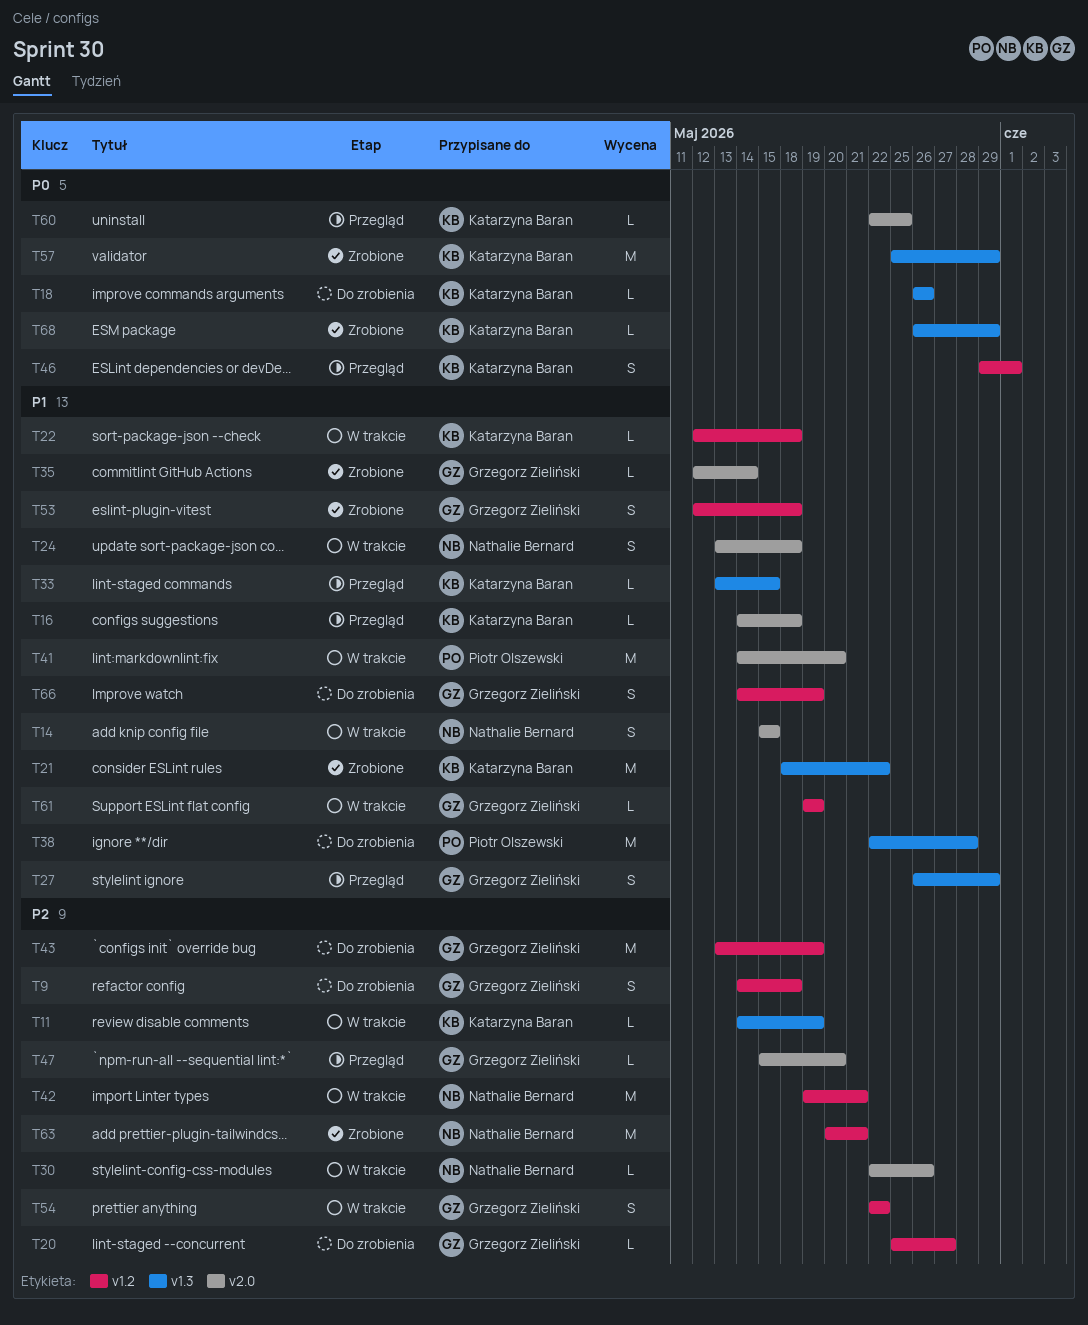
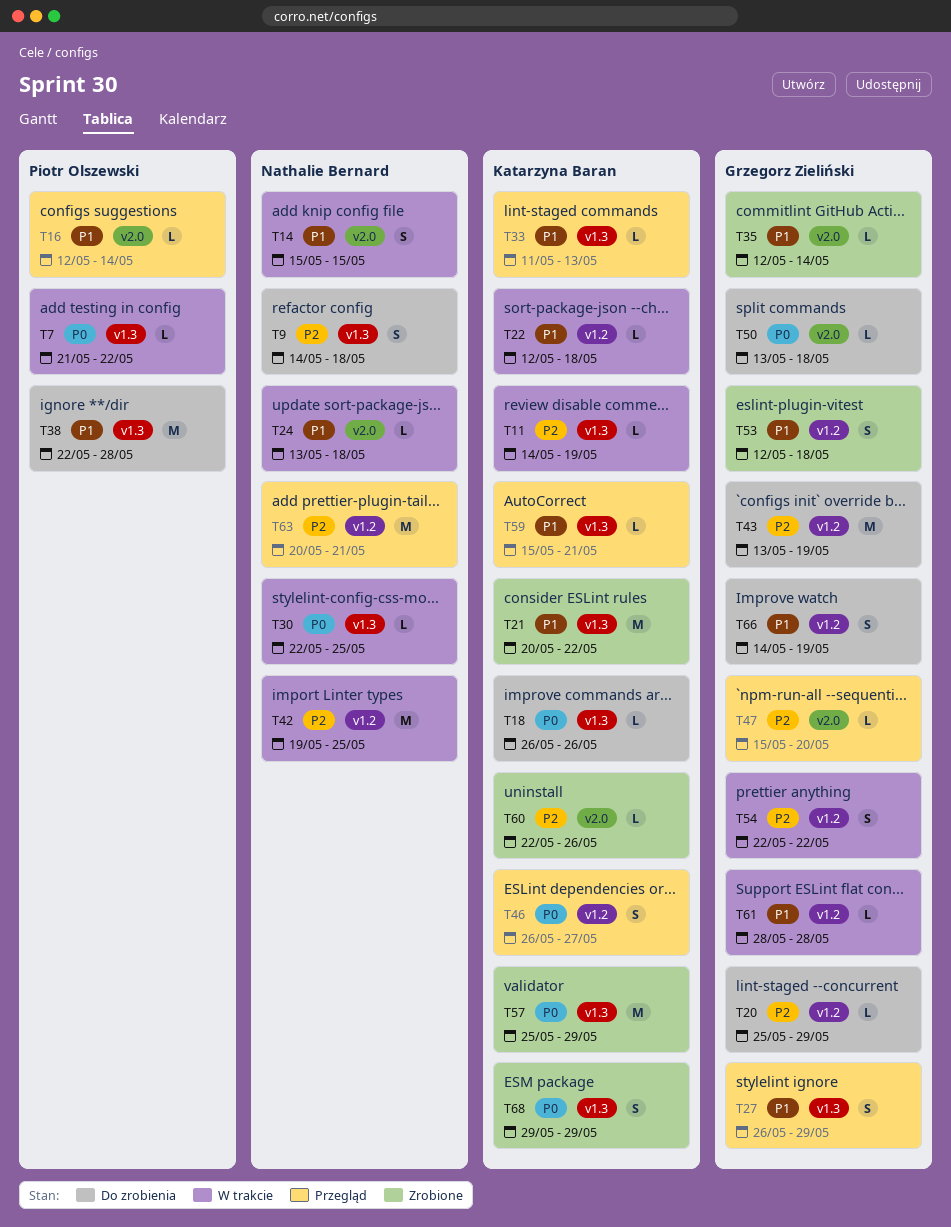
T7: none -> present
T9, owner: Grzegorz Zieliński -> Nathalie Bernard
T9, label: v1.2 -> v1.3
T16, owner: Katarzyna Baran -> Piotr Olszewski
T16, start: May 14 -> May 12
T16, due: May 18 -> May 14
T20, due: May 27 -> May 29
T21, start: May 18 -> May 20
T24, estimate: S -> L
T30, priority: P2 -> P0
T30, label: v2.0 -> v1.3
T30, due: May 26 -> May 25
T33, start: May 13 -> May 11
T33, due: May 15 -> May 13
T41: present -> none
T42, due: May 21 -> May 25
T46, start: May 29 -> May 26
T46, due: Jun 1 -> May 27
T50: none -> present
T59: none -> present
T60, status: Przegląd -> Zrobione
T60, priority: P0 -> P2
T60, due: May 25 -> May 26
T61, start: May 19 -> May 28
T61, due: May 19 -> May 28
T63, status: Zrobione -> Przegląd
T68, estimate: L -> S
T68, start: May 26 -> May 29

